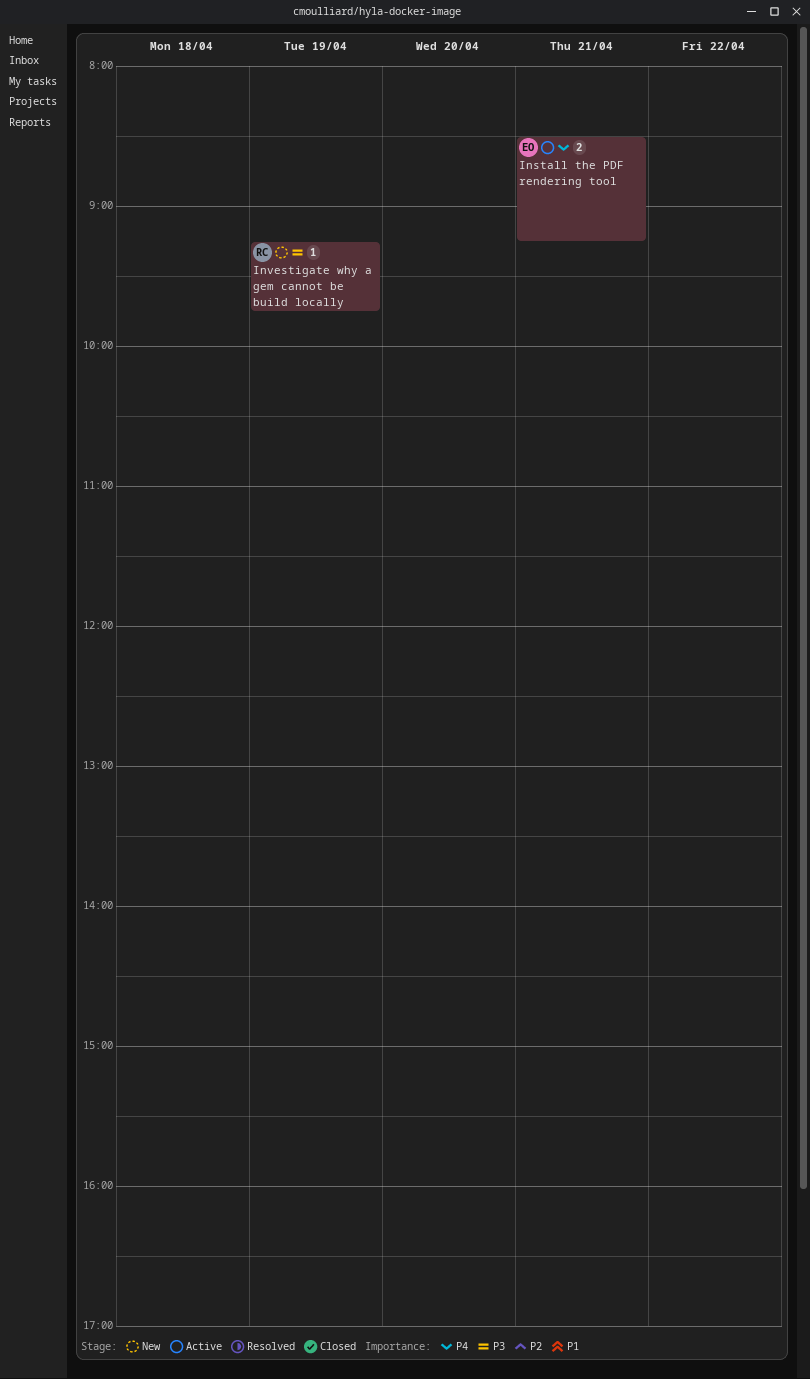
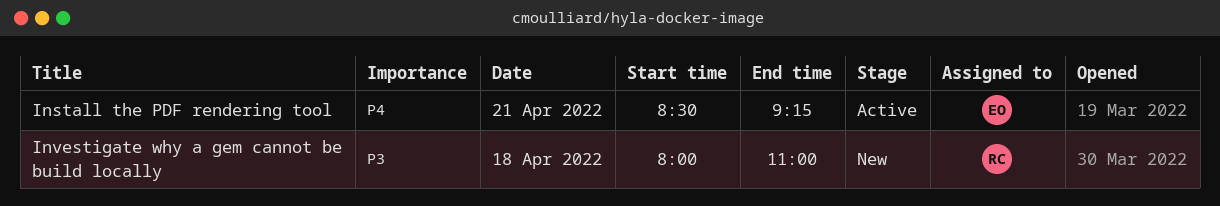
Investigate why a gem cannot be build locally, day: Apr 19 -> Apr 18
Investigate why a gem cannot be build locally, begins: 09:15 -> 08:00
Investigate why a gem cannot be build locally, ends: 09:45 -> 11:00

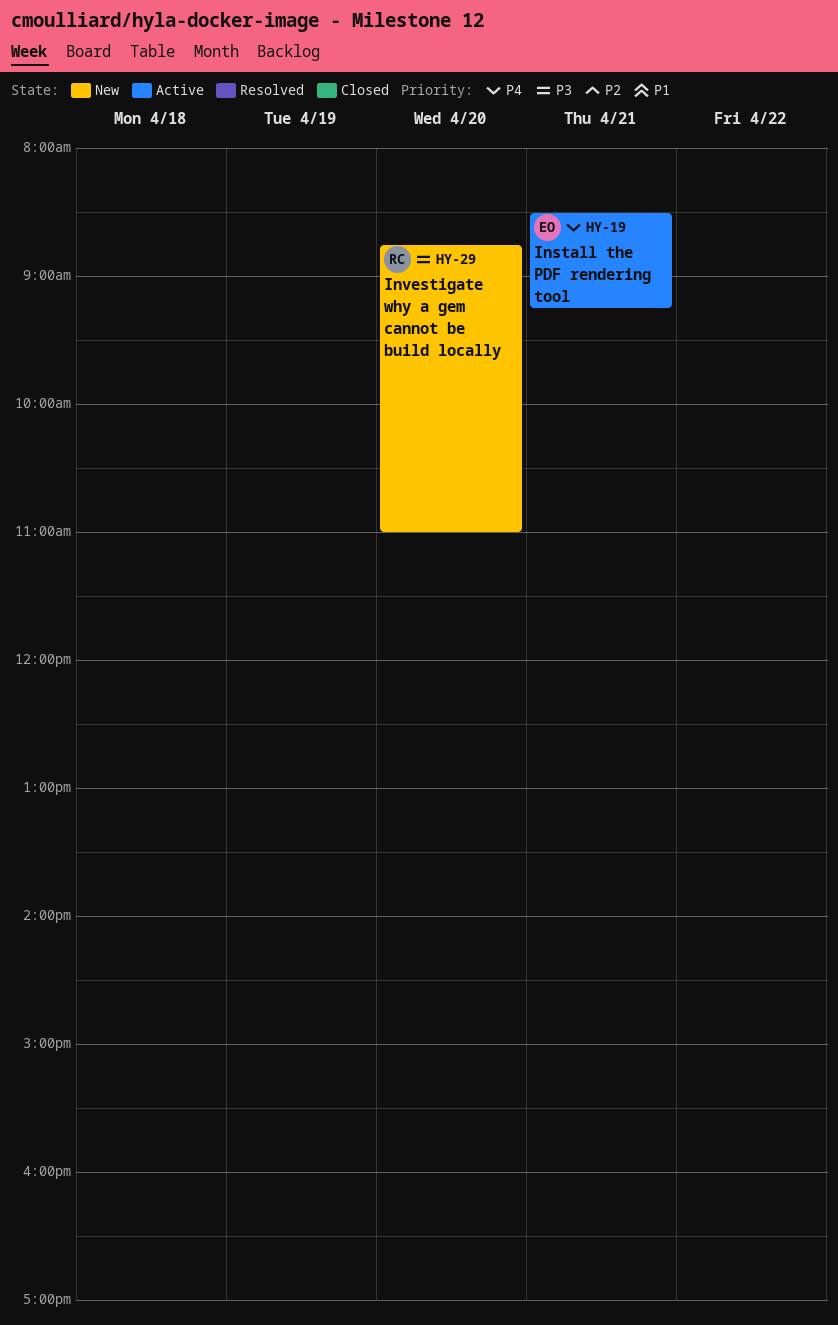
Investigate why a gem cannot be build locally, day: Apr 18 -> Apr 20
Investigate why a gem cannot be build locally, begins: 08:00 -> 08:45

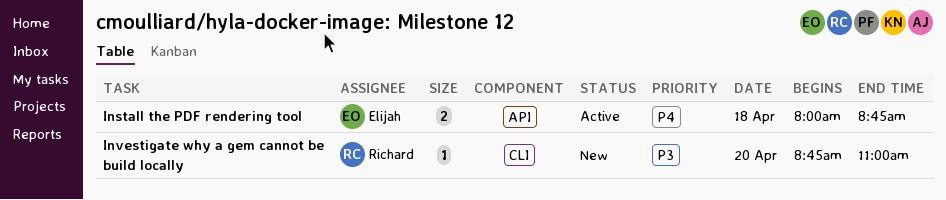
Install the PDF rendering tool, day: Apr 21 -> Apr 18
Install the PDF rendering tool, begins: 08:30 -> 08:00
Install the PDF rendering tool, ends: 09:15 -> 08:45

